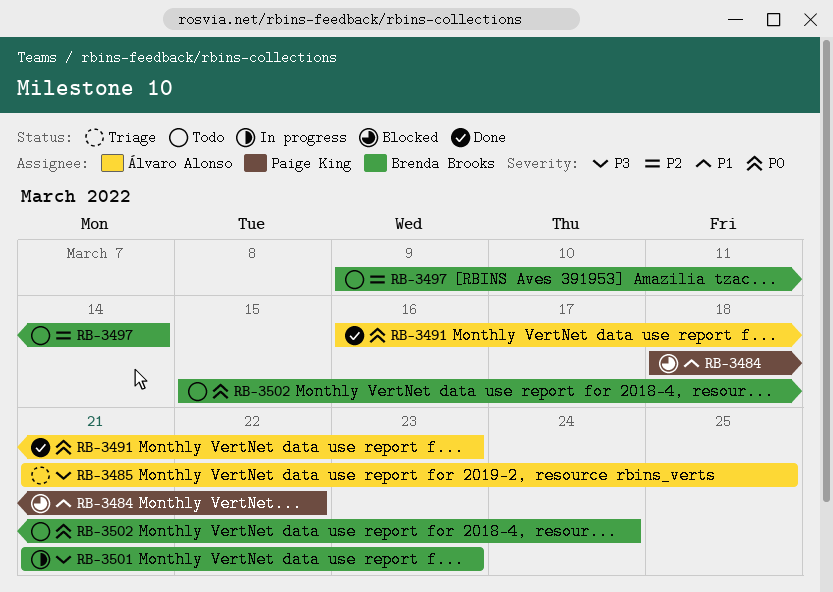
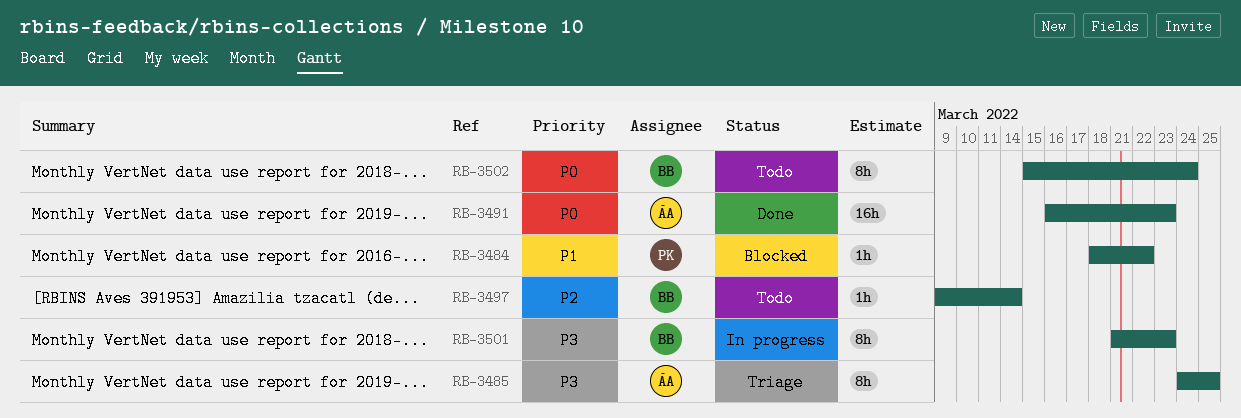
RB-3485, start: Mar 21 -> Mar 24

